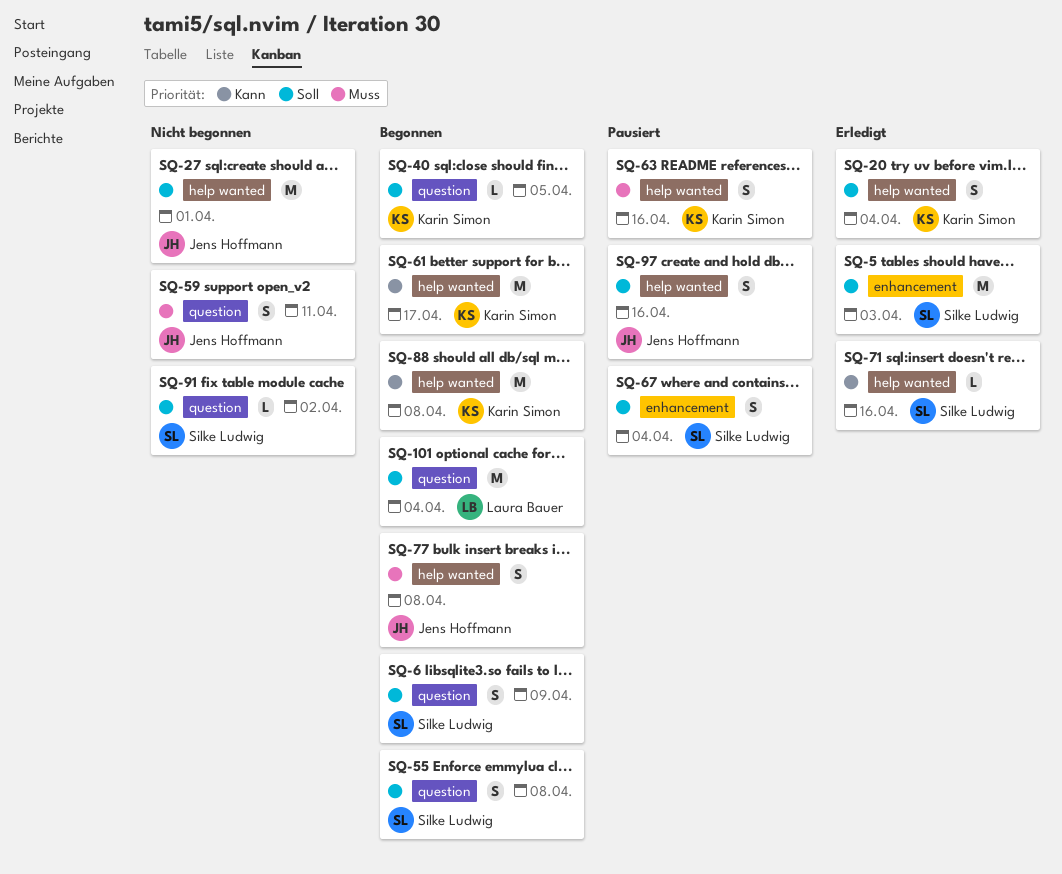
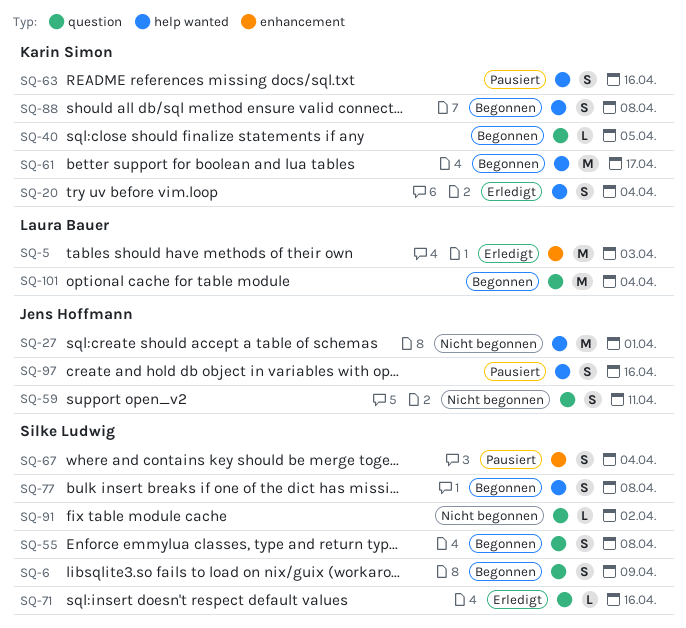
SQ-5, owner: Silke Ludwig -> Laura Bauer
SQ-71, label: help wanted -> question
SQ-77, owner: Jens Hoffmann -> Silke Ludwig
SQ-88, estimate: M -> S

